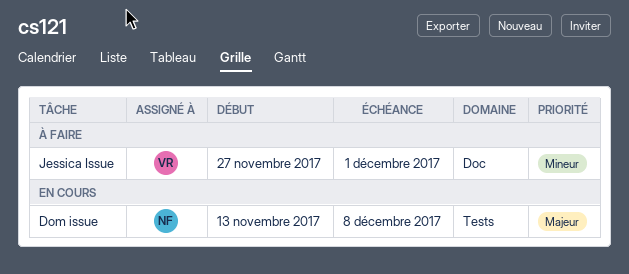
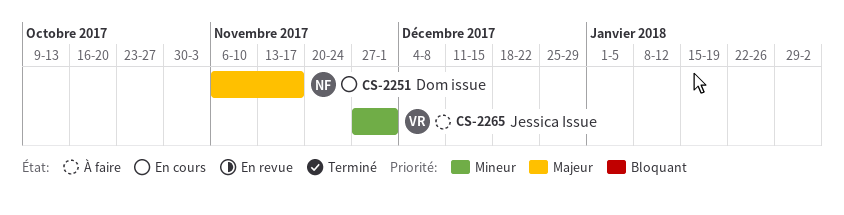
Dom issue, start: Nov 13 -> Nov 6
Dom issue, due: Dec 8 -> Nov 17

